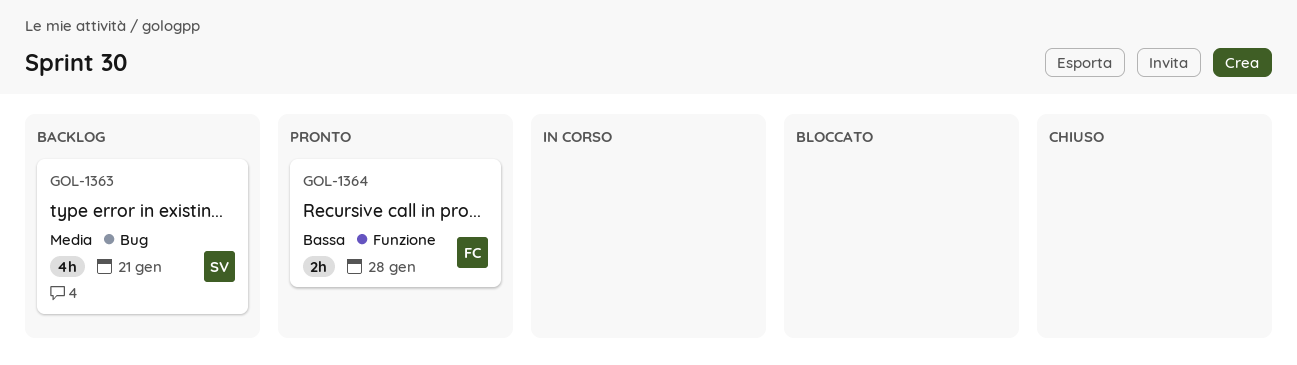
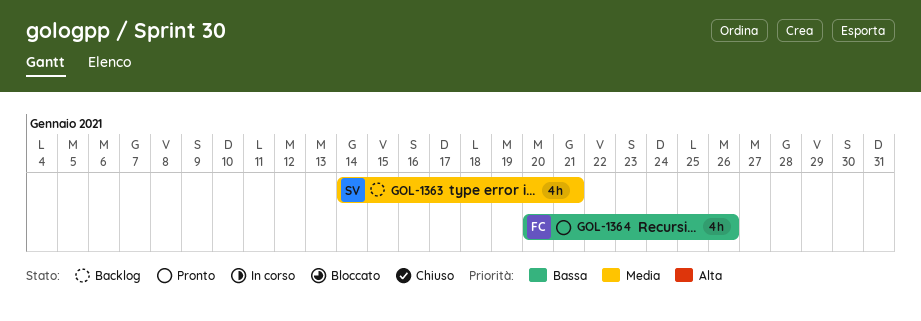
GOL-1364, estimate: 2h -> 4h
GOL-1364, due: Jan 28 -> Jan 26

